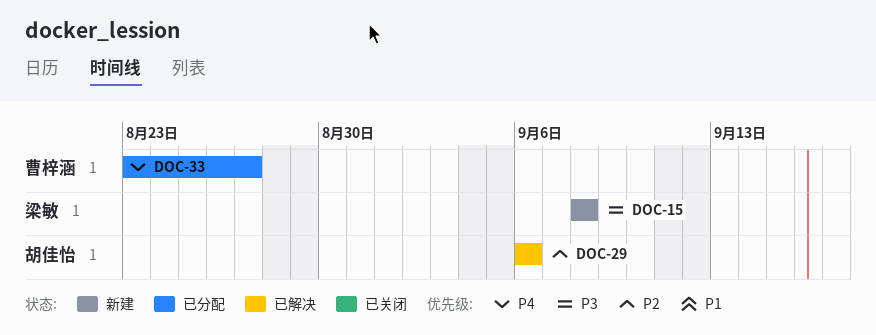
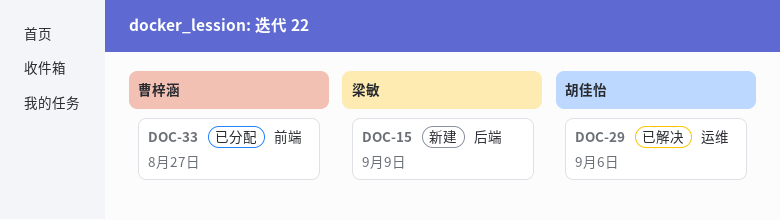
DOC-15, due: Sep 8 -> Sep 9

